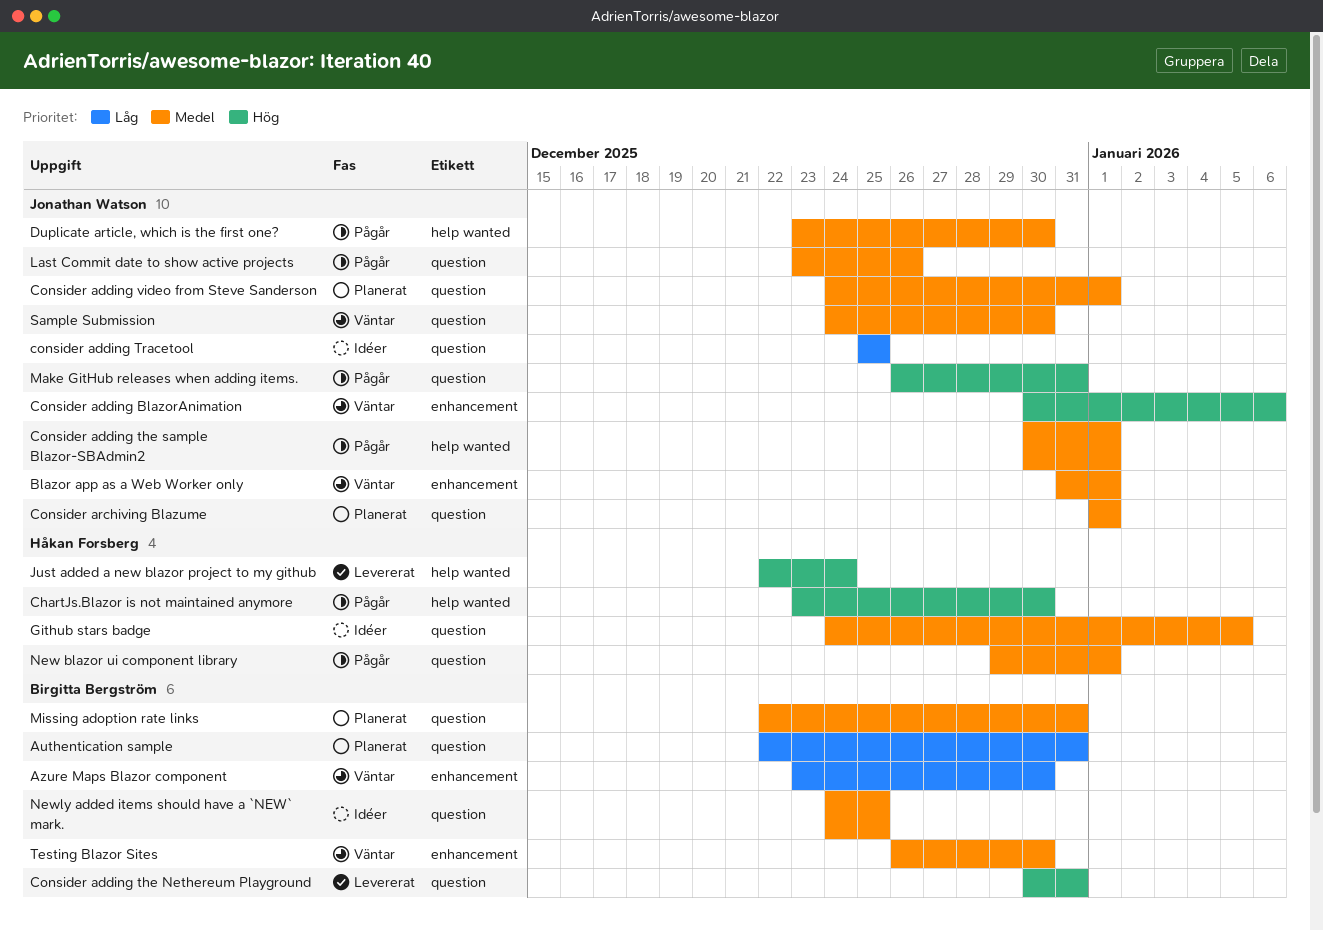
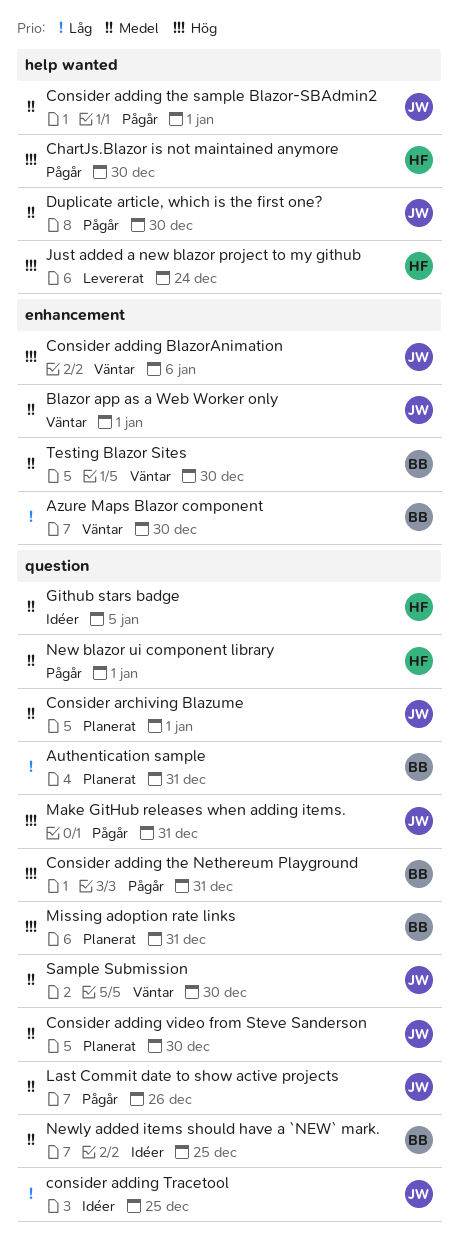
Consider adding the Nethereum Playground, status: Levererat -> Pågår
Consider adding video from Steve Sanderson, due: Jan 1 -> Dec 30
Missing adoption rate links, priority: Medel -> Hög

